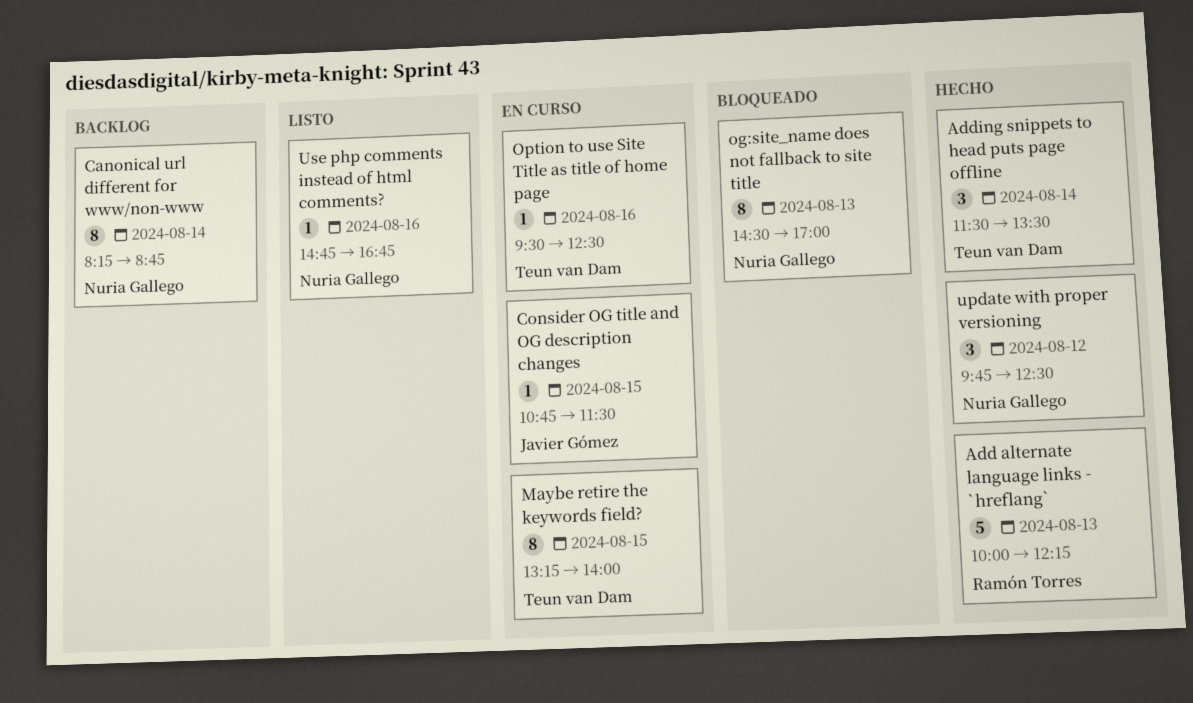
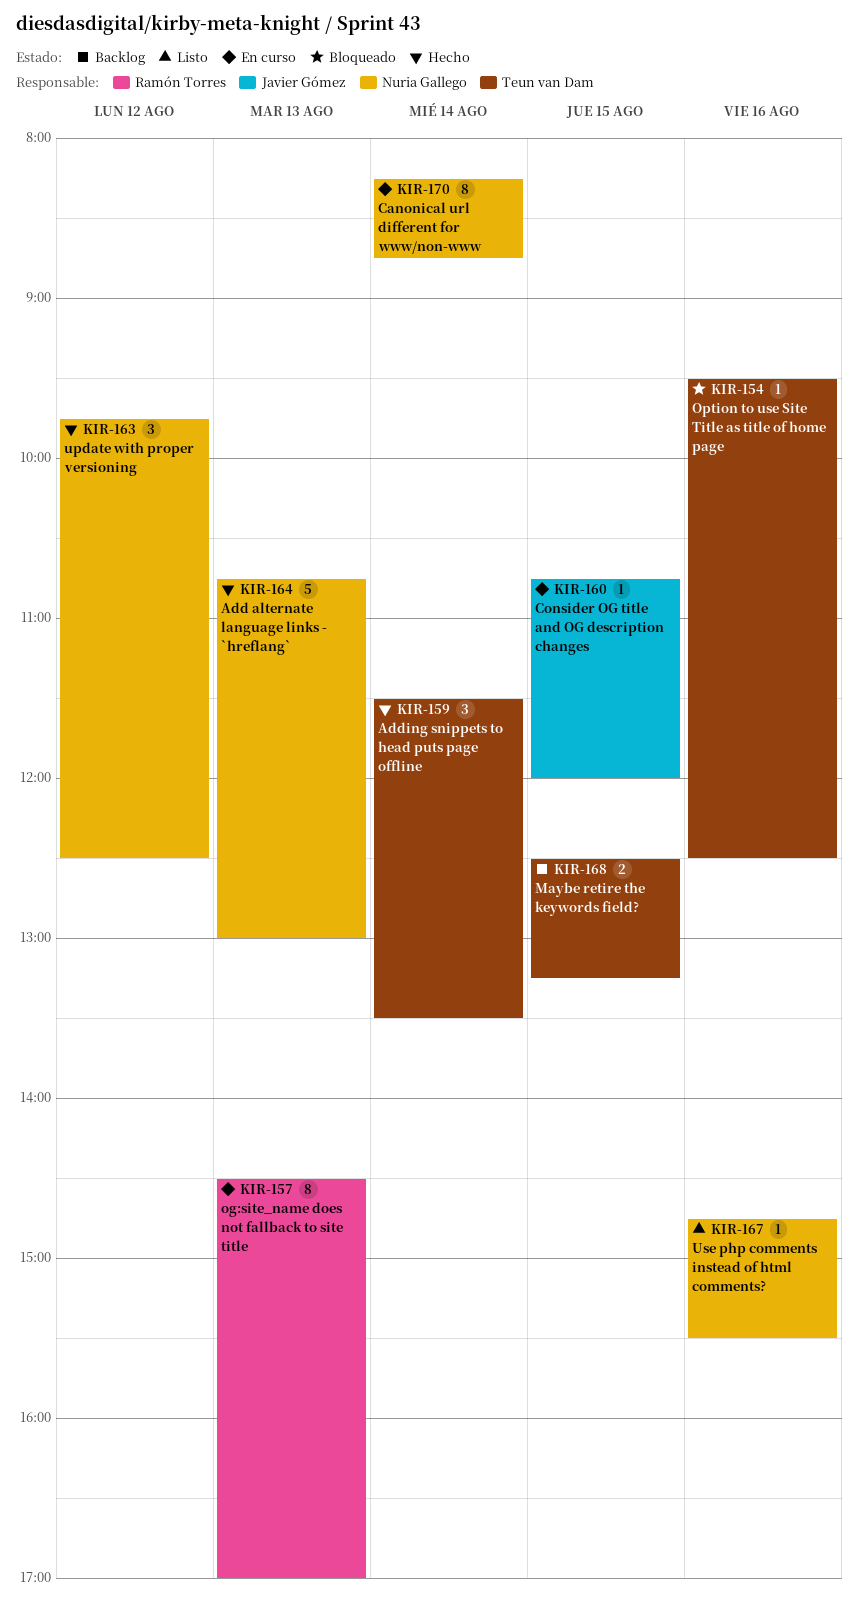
Add alternate language links - `hreflang`, owner: Ramón Torres -> Nuria Gallego
Add alternate language links - `hreflang`, begins: 10:00 -> 10:45
Add alternate language links - `hreflang`, ends: 12:15 -> 13:00
Canonical url different for www/non-www, status: Backlog -> En curso
Consider OG title and OG description changes, ends: 11:30 -> 12:00
Maybe retire the keywords field?, status: En curso -> Backlog
Maybe retire the keywords field?, estimate: 8 -> 2
Maybe retire the keywords field?, begins: 13:15 -> 12:30
Maybe retire the keywords field?, ends: 14:00 -> 13:15
og:site_name does not fallback to site title, status: Bloqueado -> En curso
og:site_name does not fallback to site title, owner: Nuria Gallego -> Ramón Torres
Option to use Site Title as title of home page, status: En curso -> Bloqueado
Use php comments instead of html comments?, ends: 16:45 -> 15:30

